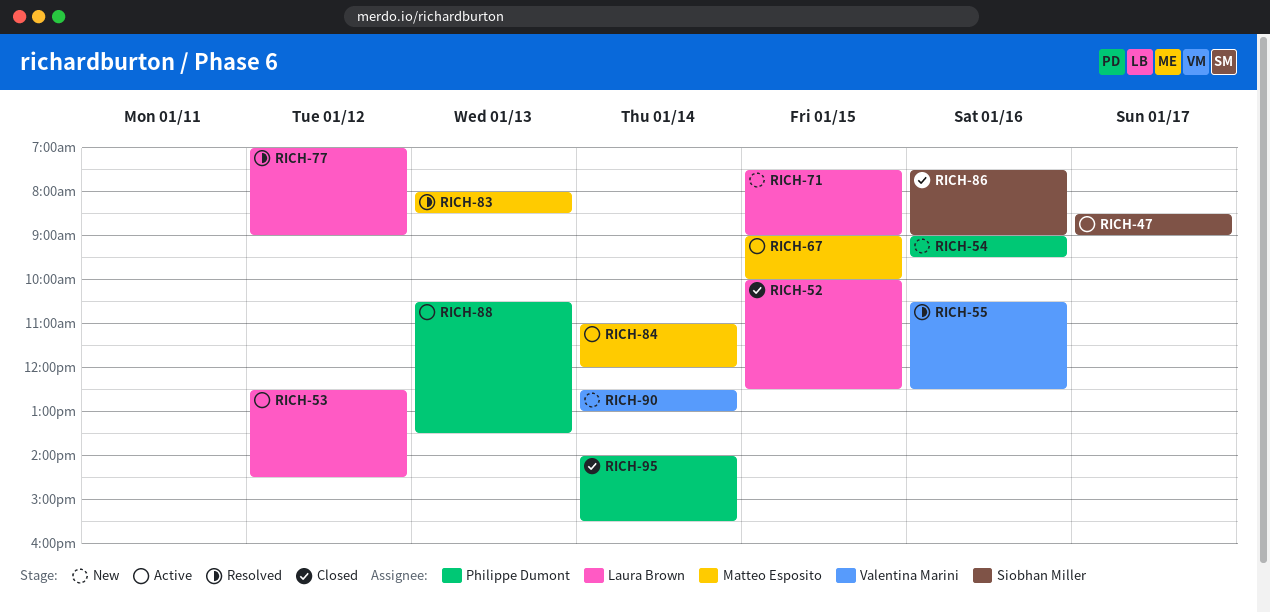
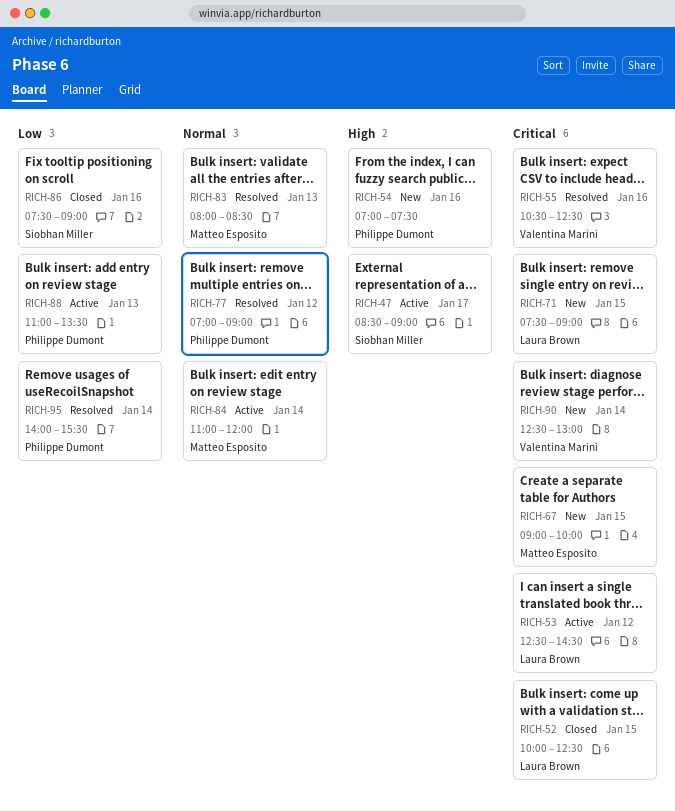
RICH-54, begins: 09:00 -> 07:00
RICH-54, ends: 09:30 -> 07:30
RICH-67, status: Active -> New
RICH-77, owner: Laura Brown -> Philippe Dumont
RICH-88, begins: 10:30 -> 11:00
RICH-95, status: Closed -> Resolved

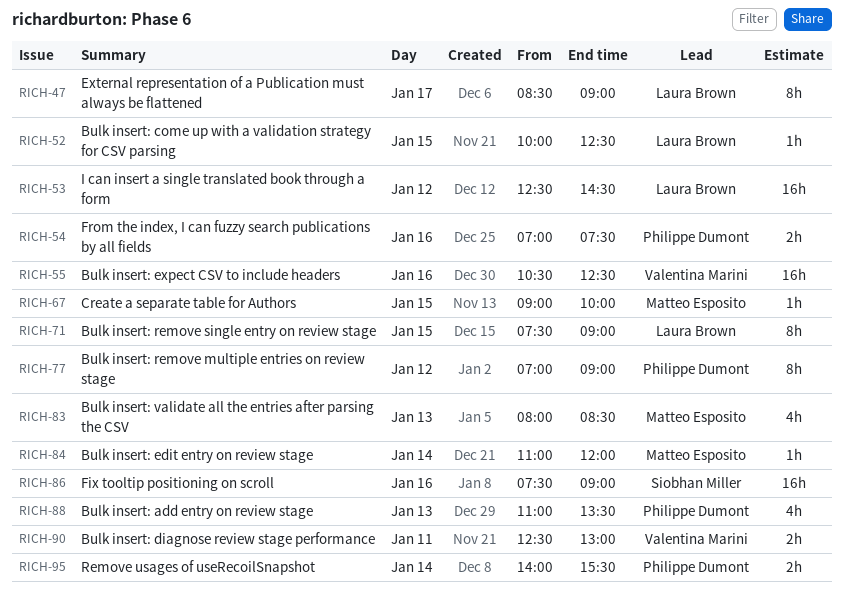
RICH-47, owner: Siobhan Miller -> Laura Brown
RICH-90, day: Jan 14 -> Jan 11

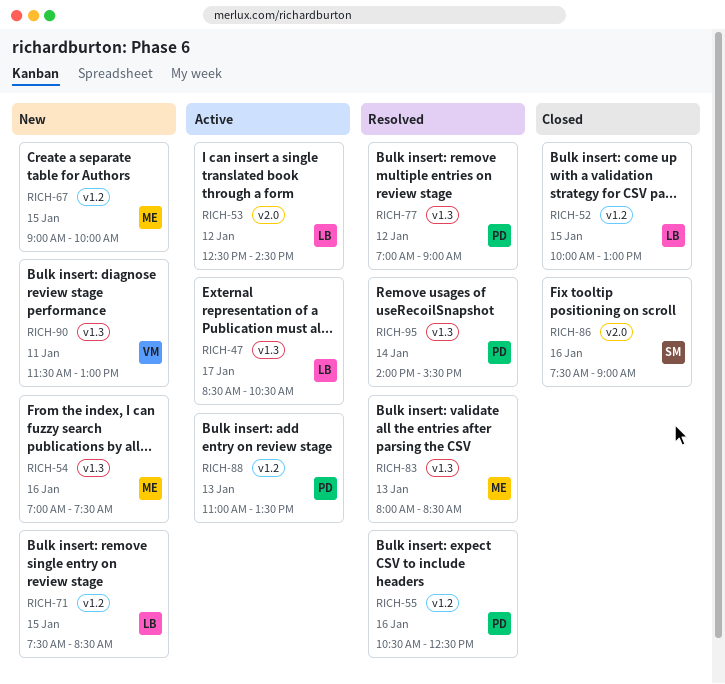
RICH-47, ends: 09:00 -> 10:30
RICH-52, ends: 12:30 -> 13:00
RICH-54, owner: Philippe Dumont -> Matteo Esposito
RICH-55, owner: Valentina Marini -> Philippe Dumont
RICH-71, ends: 09:00 -> 08:30
RICH-84: present -> none
RICH-90, begins: 12:30 -> 11:30

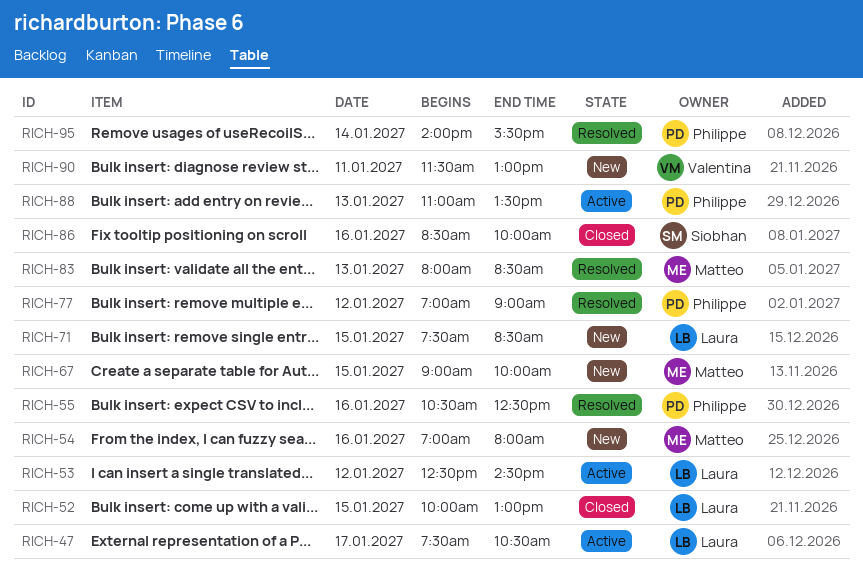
RICH-47, begins: 08:30 -> 07:30
RICH-54, ends: 07:30 -> 08:00
RICH-86, begins: 07:30 -> 08:30
RICH-86, ends: 09:00 -> 10:00

